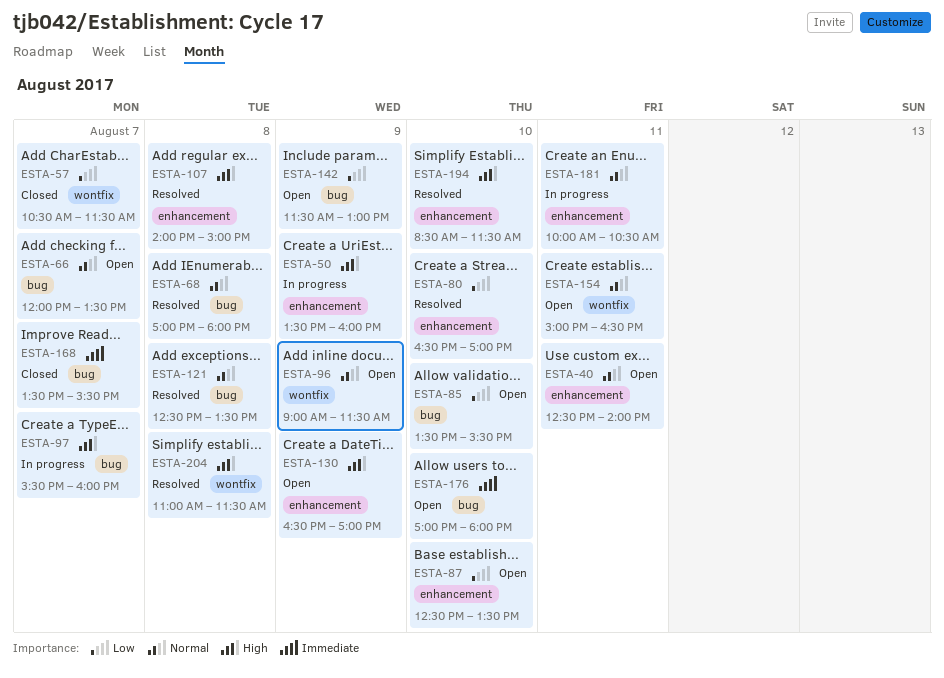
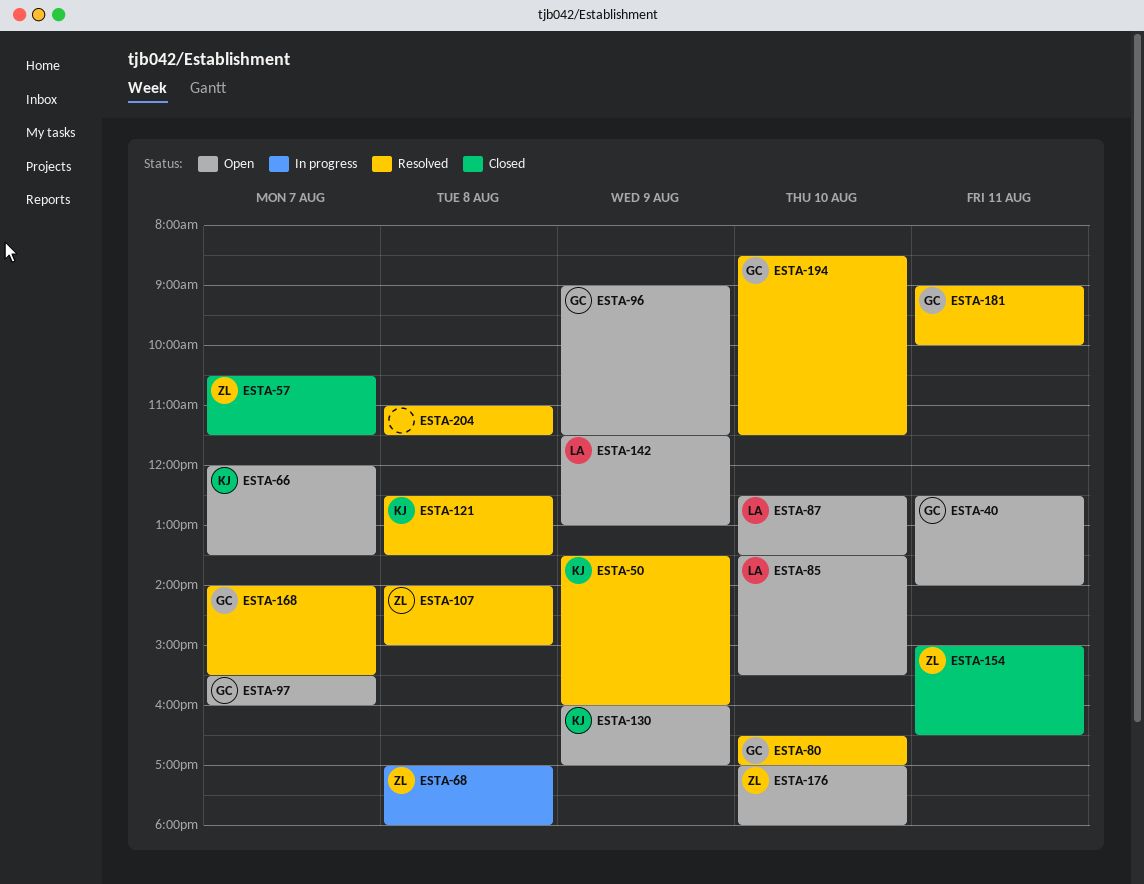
ESTA-50, status: In progress -> Resolved
ESTA-68, status: Resolved -> In progress
ESTA-97, status: In progress -> Open
ESTA-130, begins: 16:30 -> 16:00
ESTA-154, status: Open -> Closed
ESTA-168, status: Closed -> Resolved
ESTA-168, begins: 13:30 -> 14:00
ESTA-181, status: In progress -> Resolved
ESTA-181, begins: 10:00 -> 09:00
ESTA-181, ends: 10:30 -> 10:00

